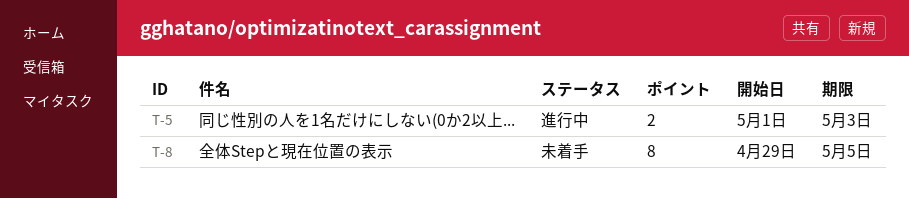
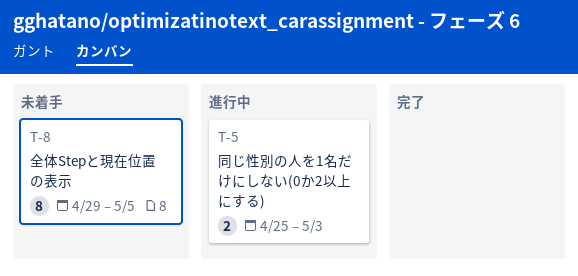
T-5, start: May 1 -> Apr 25

